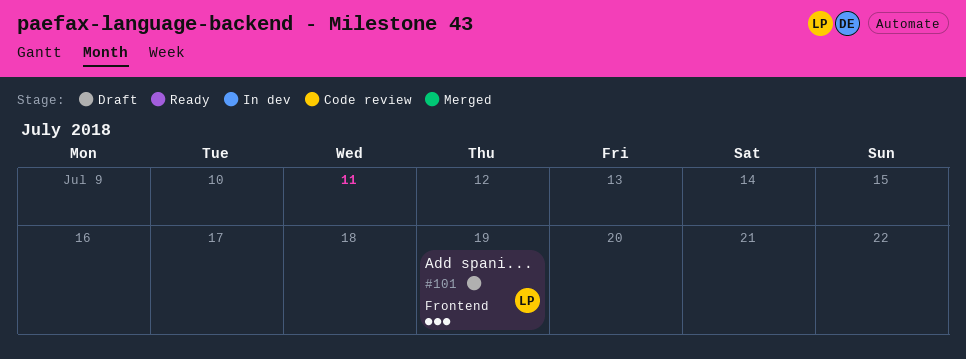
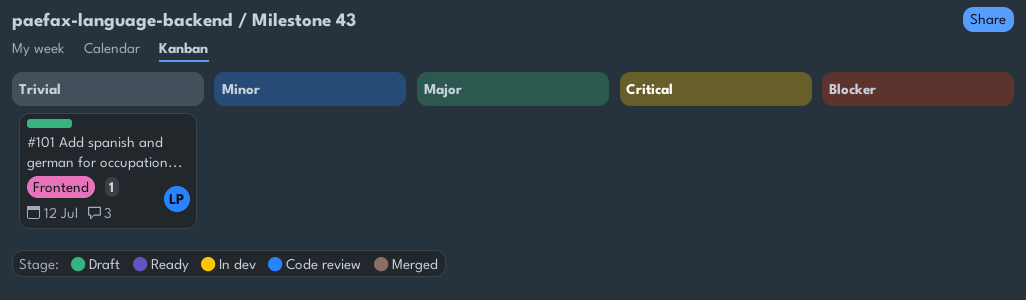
#101, estimate: 3 -> 1
#101, due: Jul 19 -> Jul 12

